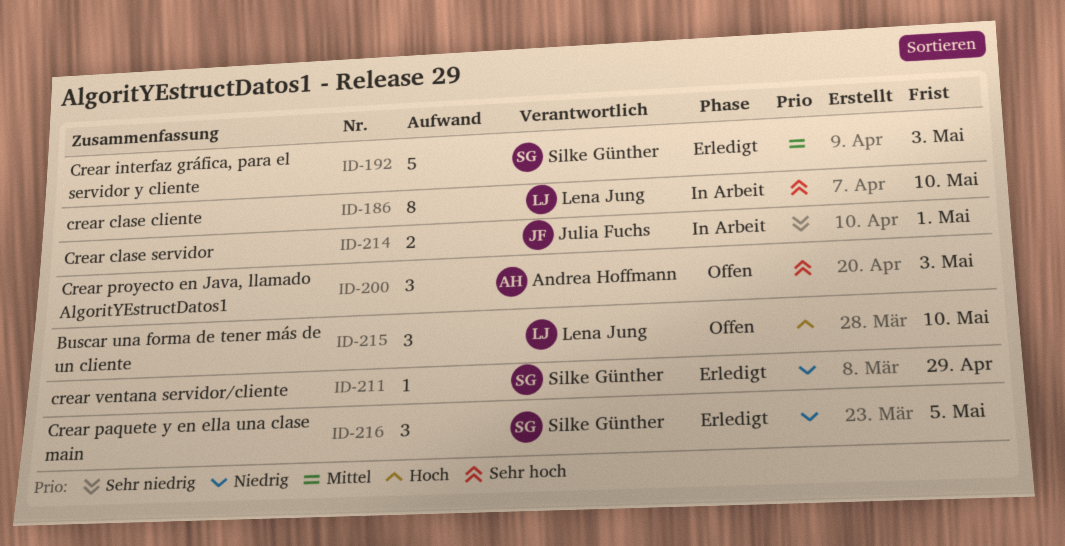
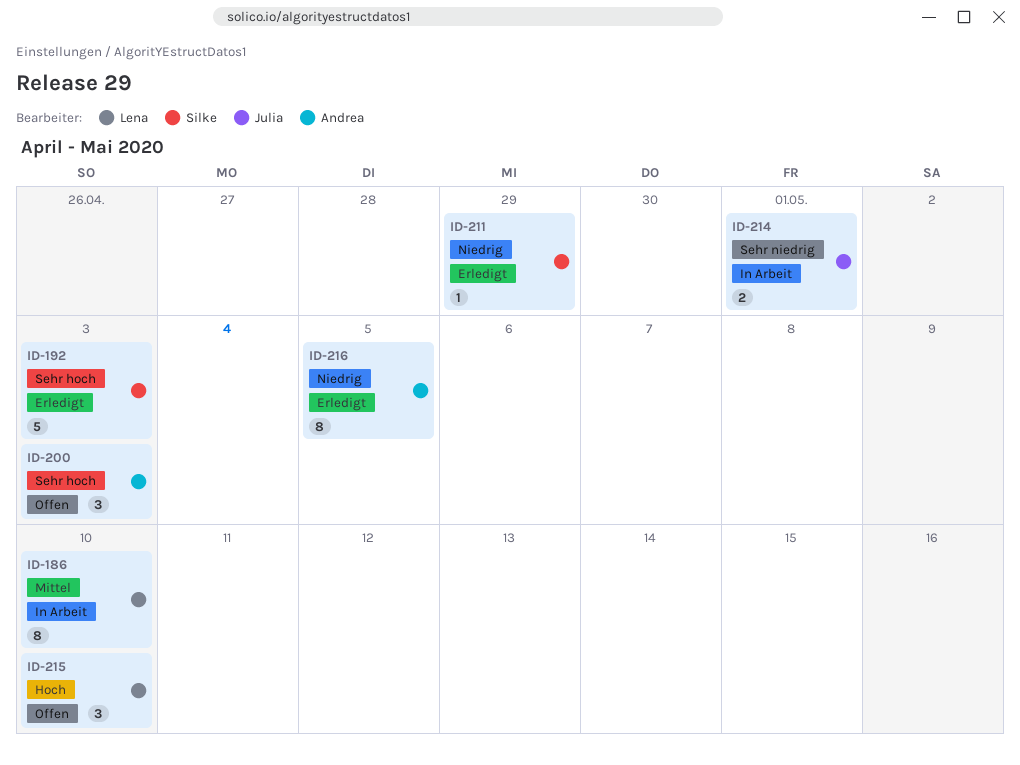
ID-186, priority: Sehr hoch -> Mittel
ID-192, priority: Mittel -> Sehr hoch
ID-216, owner: Silke Günther -> Andrea Hoffmann
ID-216, estimate: 3 -> 8

